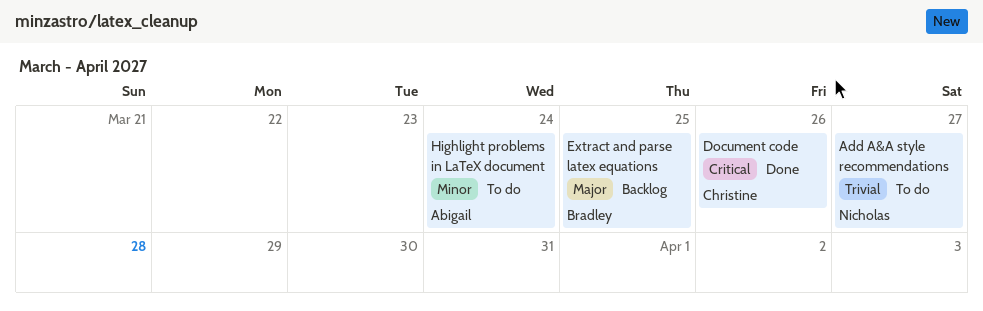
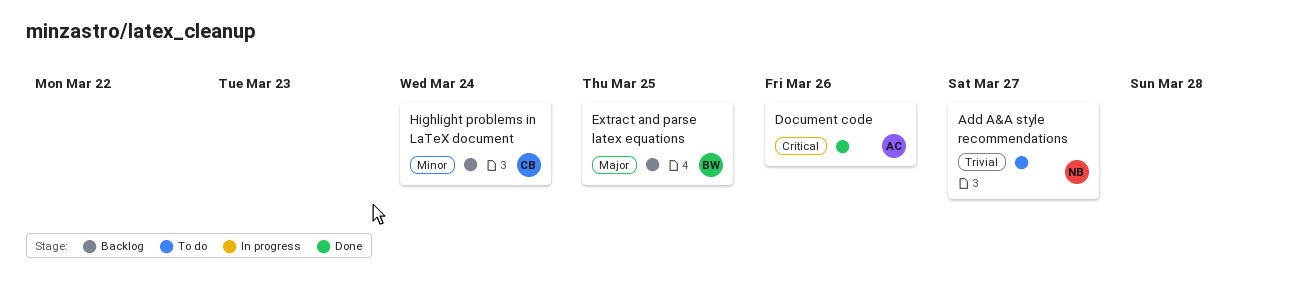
Document code, owner: Christine -> Abigail
Highlight problems in LaTeX document, status: To do -> Backlog
Highlight problems in LaTeX document, owner: Abigail -> Christine

